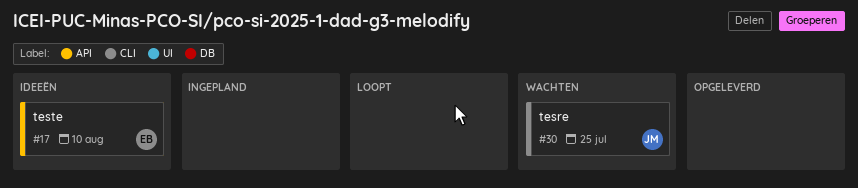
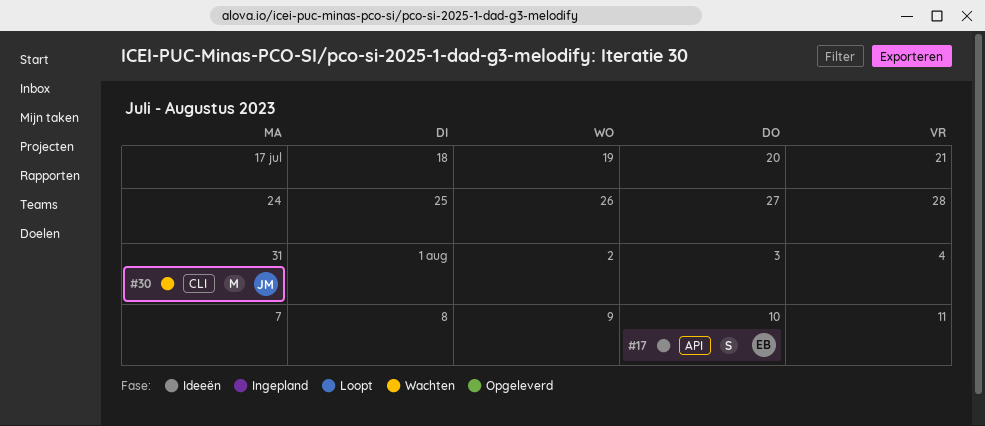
#30, due: Jul 25 -> Jul 31

